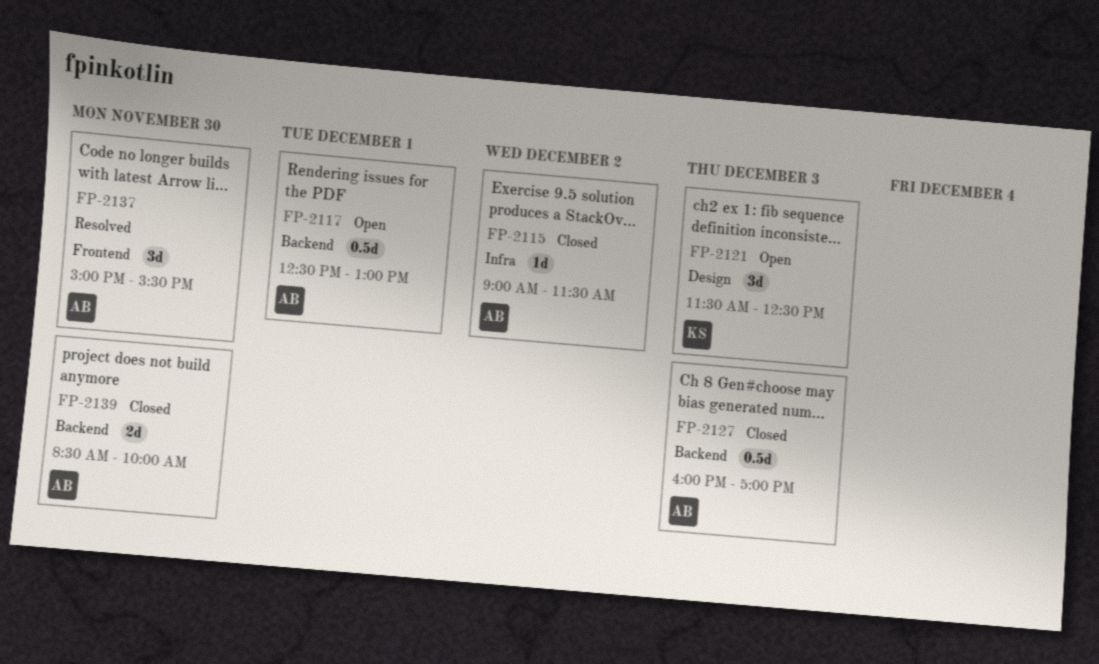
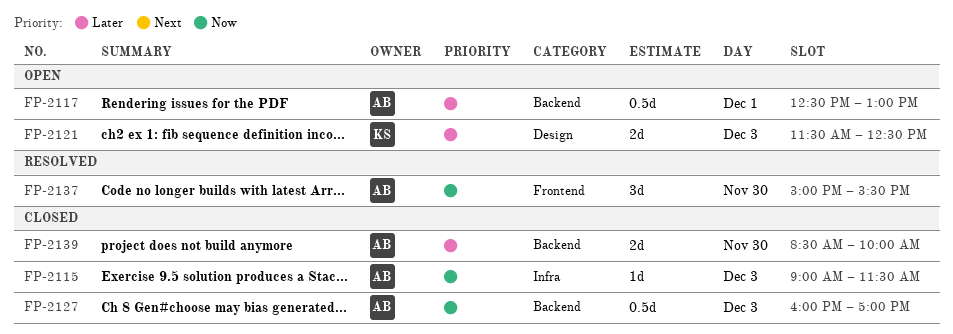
FP-2115, day: Dec 2 -> Dec 3
FP-2121, estimate: 3d -> 2d

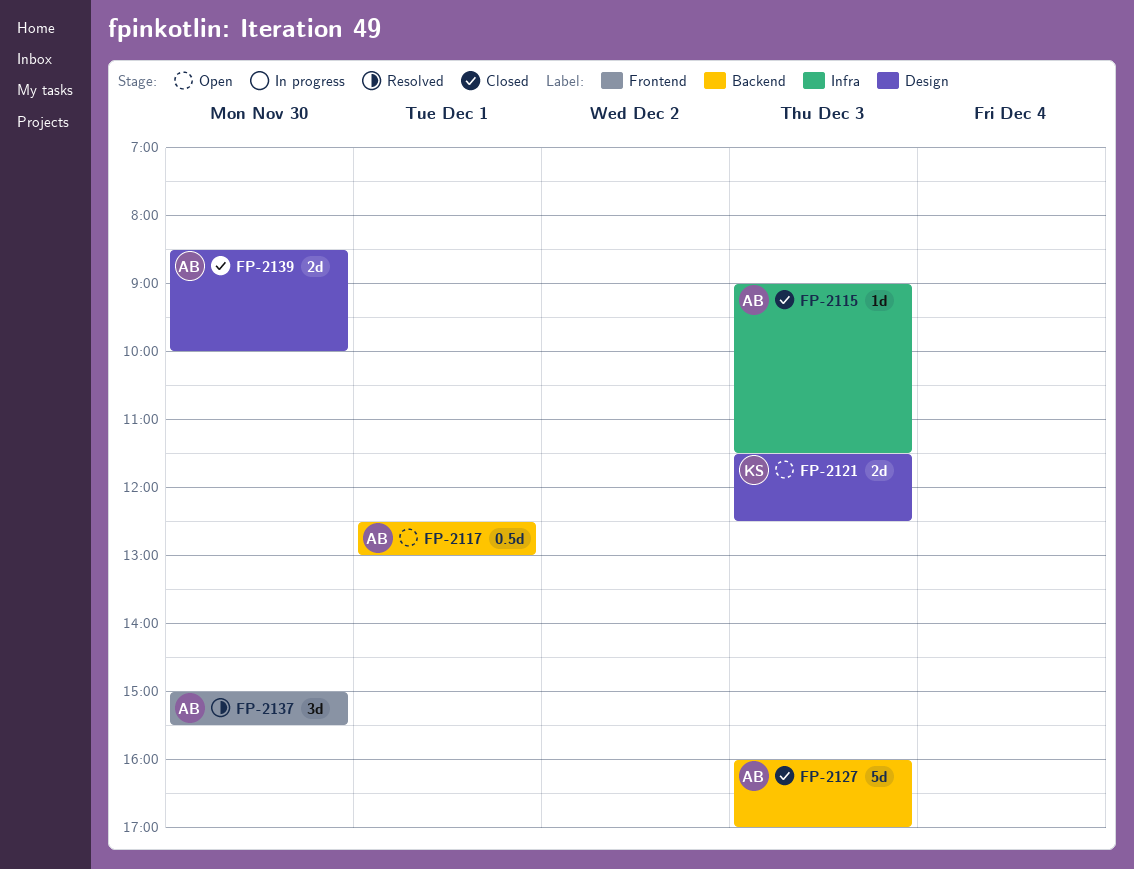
FP-2127, estimate: 0.5d -> 5d
FP-2139, label: Backend -> Design

